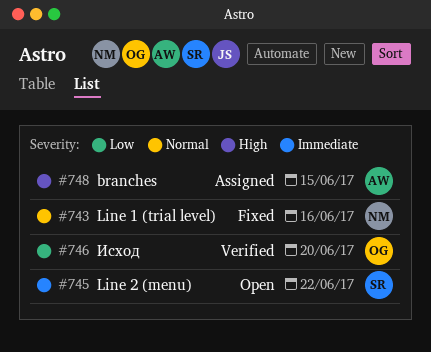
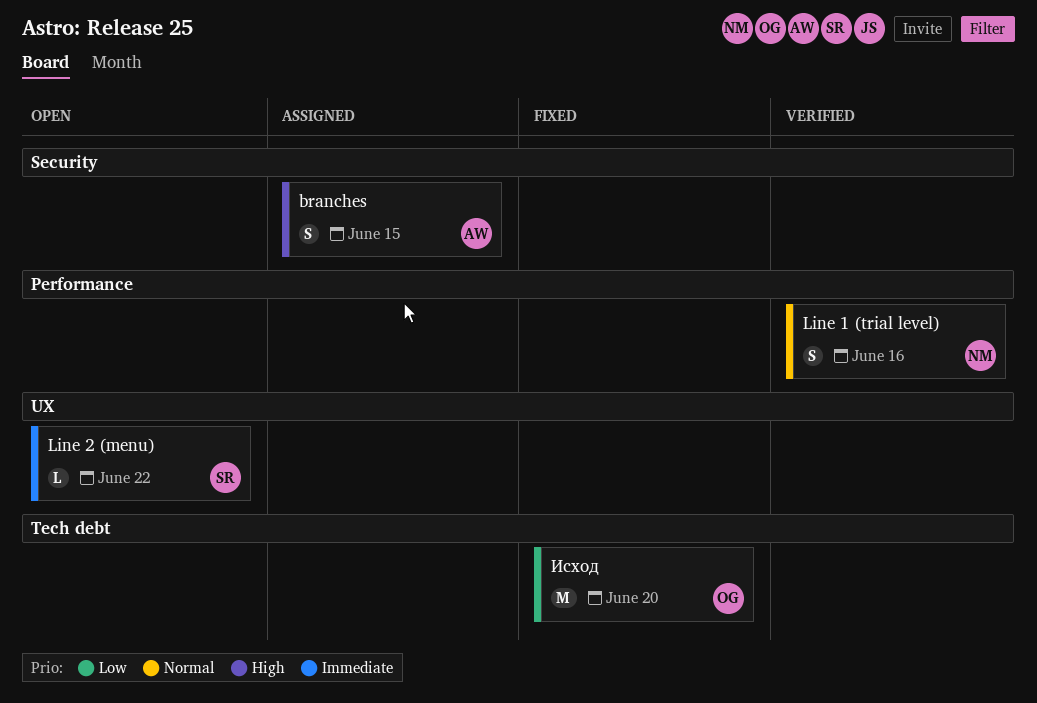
Line 1 (trial level), status: Fixed -> Verified
Исход, status: Verified -> Fixed

